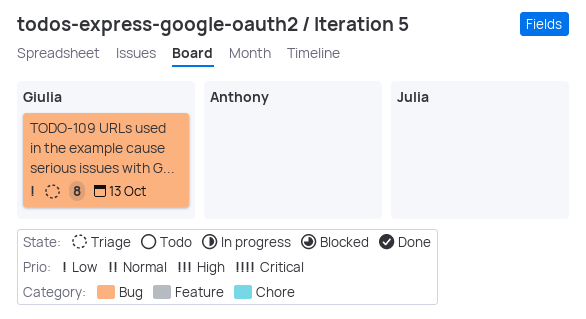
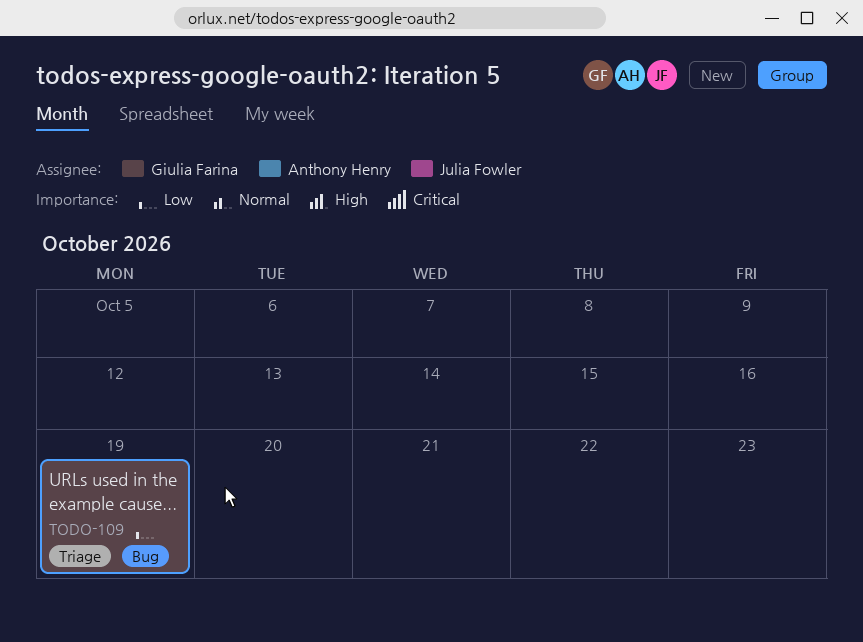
TODO-109, due: Oct 13 -> Oct 19

